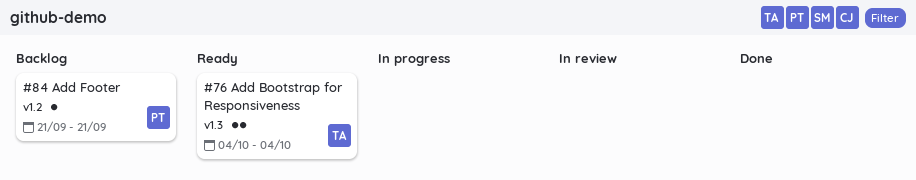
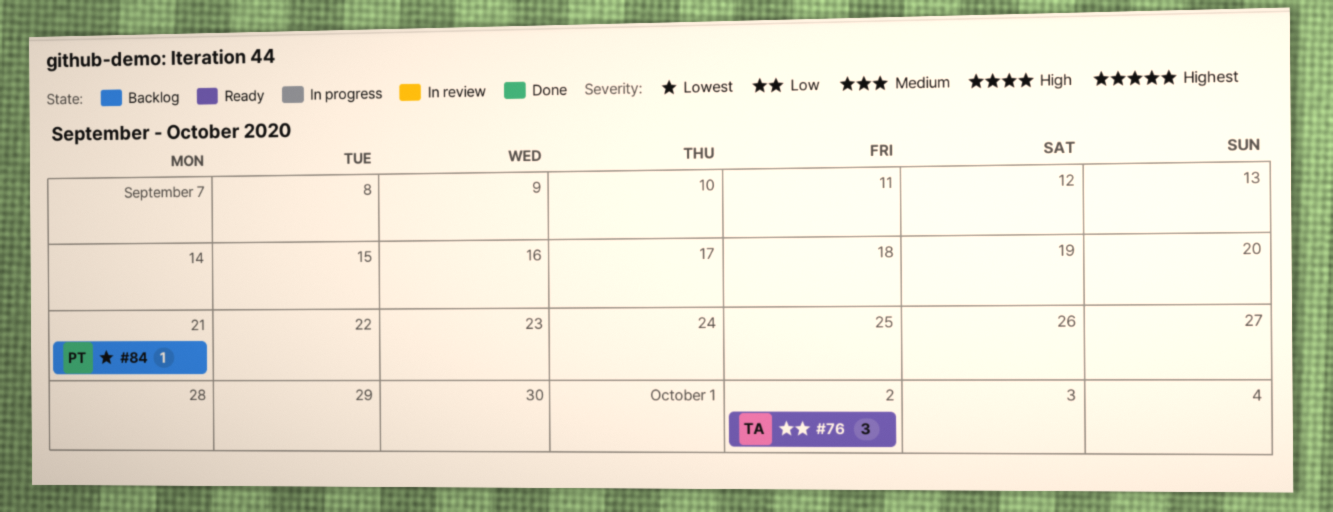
#76, estimate: 2 -> 3
#76, start: Oct 4 -> Oct 2
#76, due: Oct 4 -> Oct 2

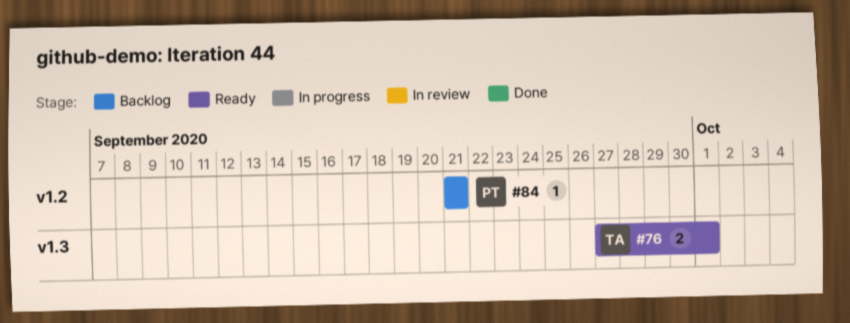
#76, estimate: 3 -> 2
#76, start: Oct 2 -> Sep 27
#76, due: Oct 2 -> Oct 1

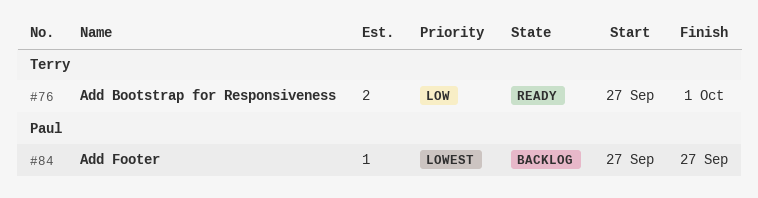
#84, start: Sep 21 -> Sep 27
#84, due: Sep 21 -> Sep 27

